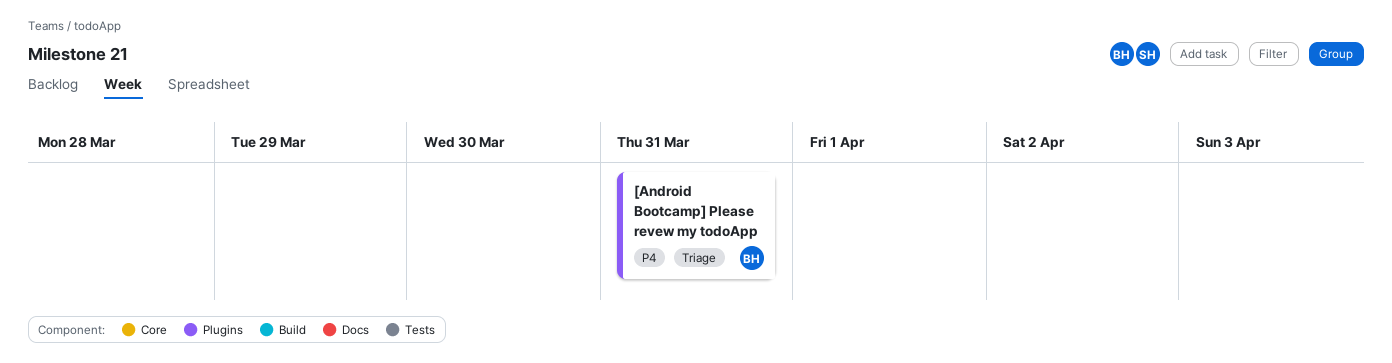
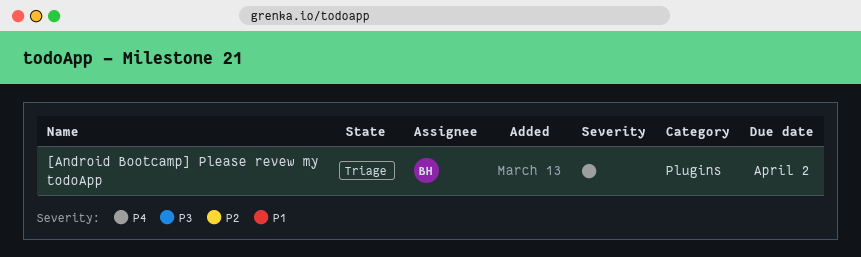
[Android Bootcamp] Please revew my todoApp, due: Mar 31 -> Apr 2

